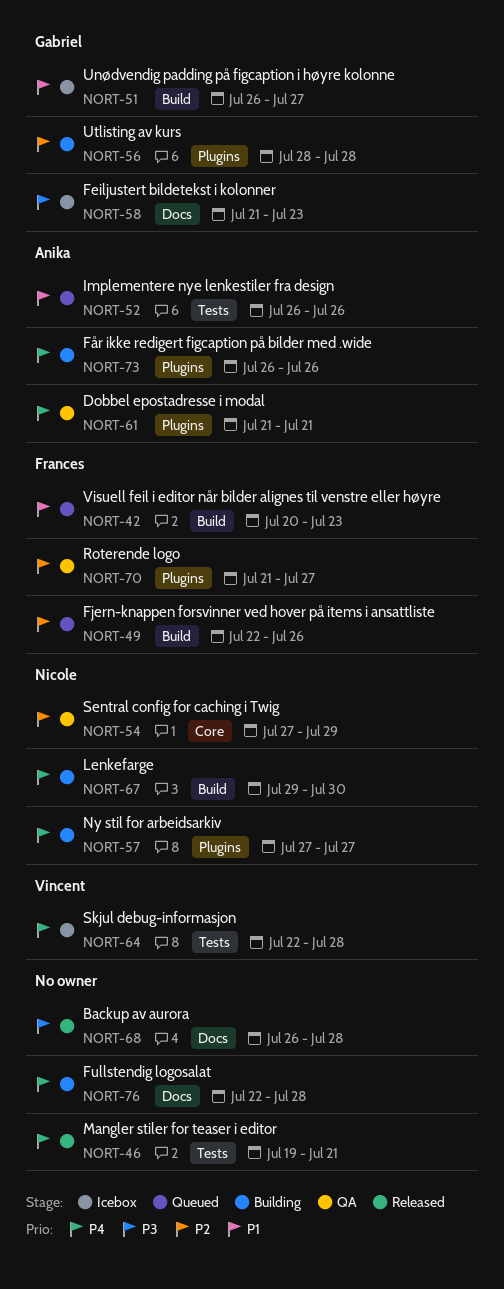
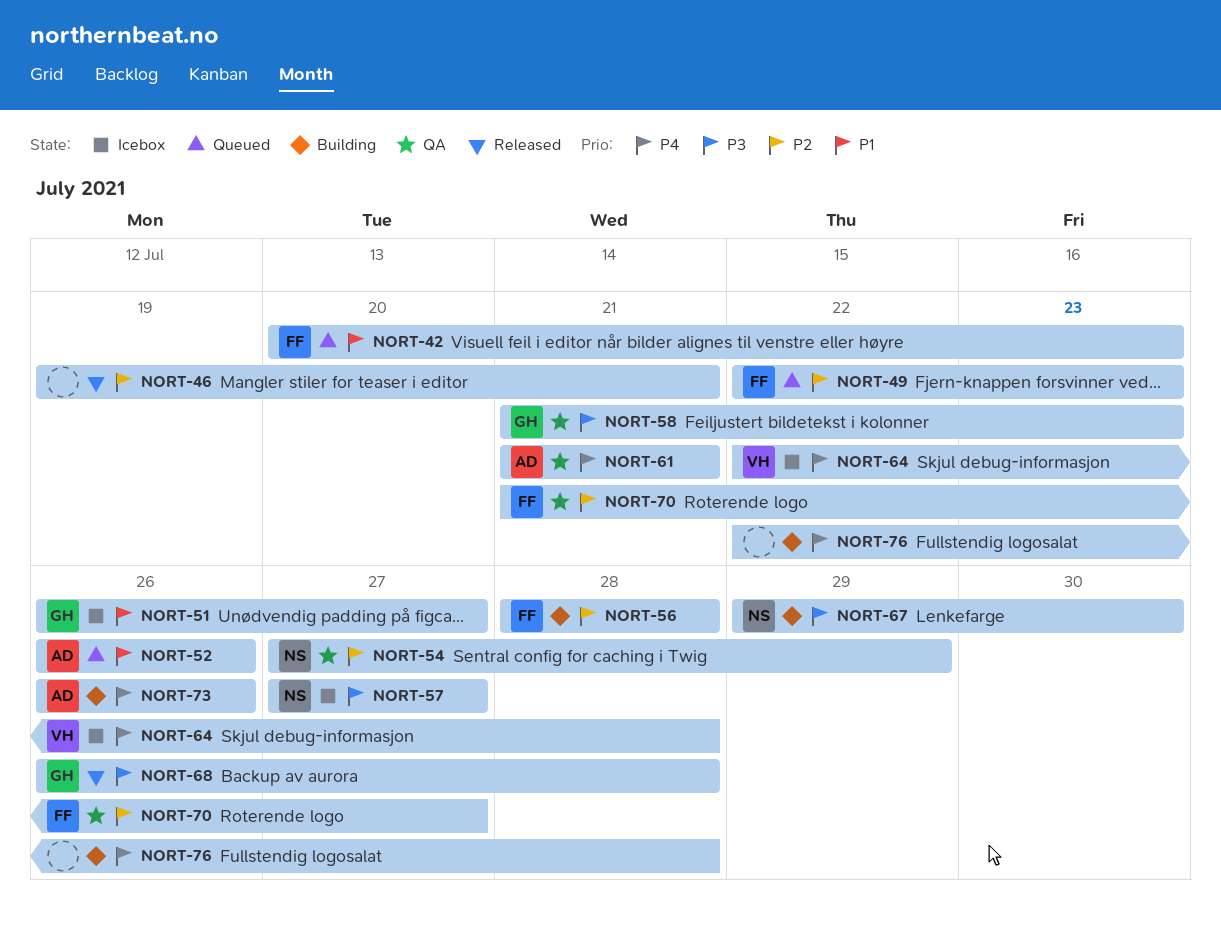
NORT-46, priority: P4 -> P2
NORT-49, due: Jul 26 -> Jul 23
NORT-56, owner: Gabriel -> Frances
NORT-57, status: Building -> Icebox
NORT-57, priority: P4 -> P3
NORT-58, status: Icebox -> QA
NORT-67, priority: P4 -> P3
NORT-68, owner: none -> Gabriel

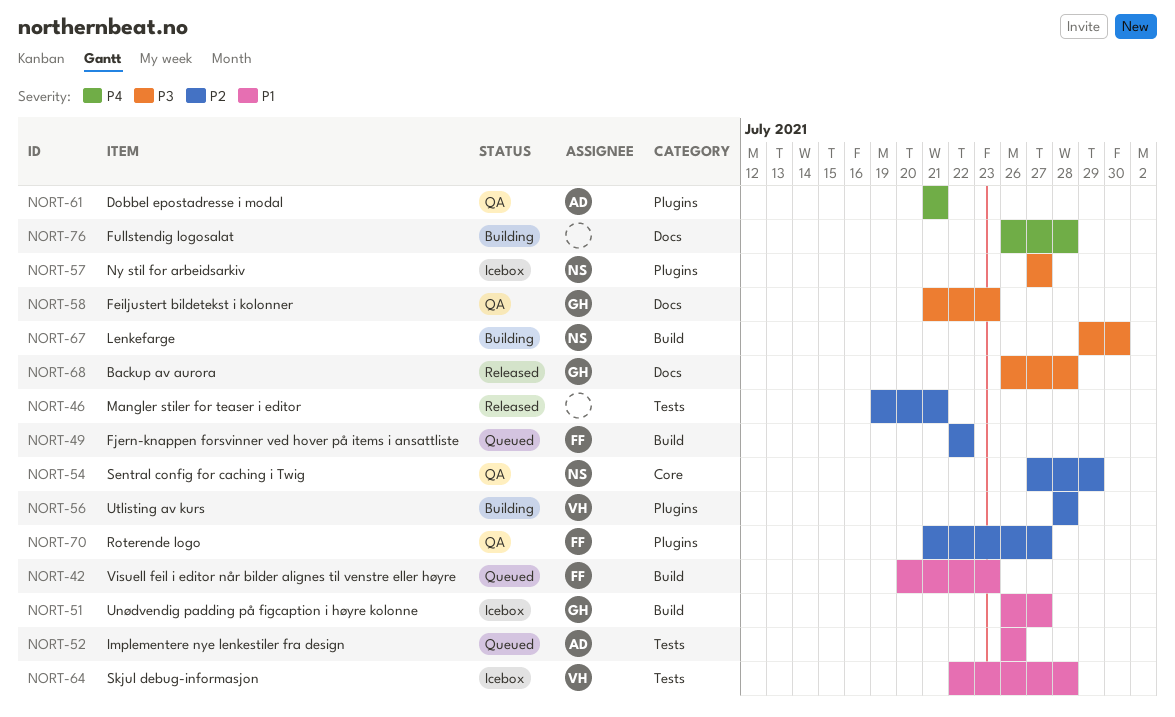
NORT-49, due: Jul 23 -> Jul 22
NORT-56, owner: FF -> VH
NORT-64, priority: P4 -> P1
NORT-73: present -> none
NORT-76, start: Jul 22 -> Jul 26

